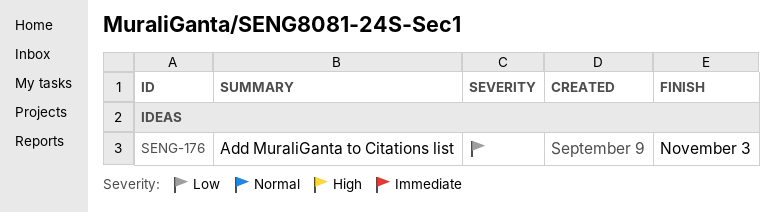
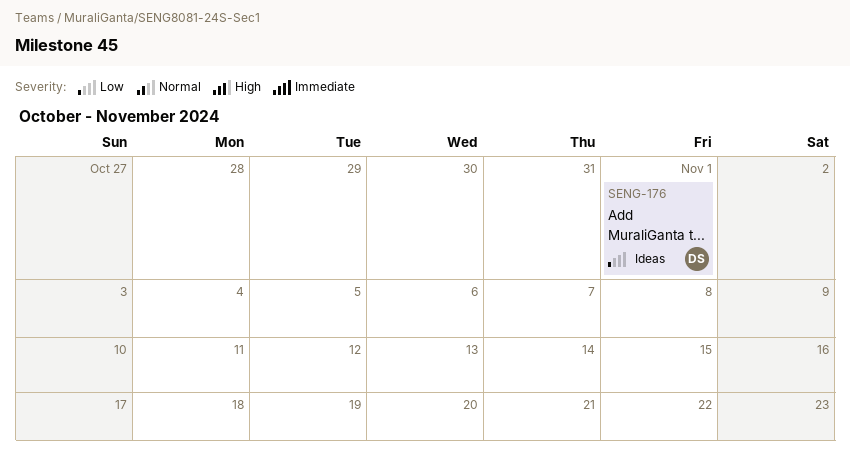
SENG-176, due: Nov 3 -> Nov 1

